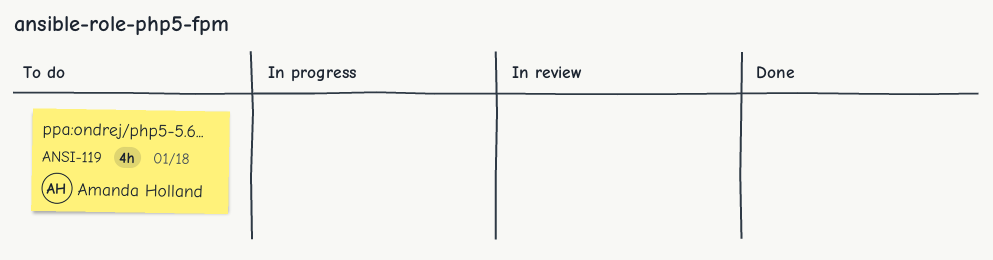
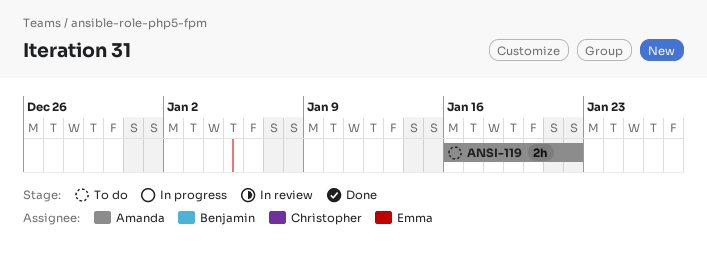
ANSI-119, estimate: 4h -> 2h
ANSI-119, due: Jan 18 -> Jan 22

